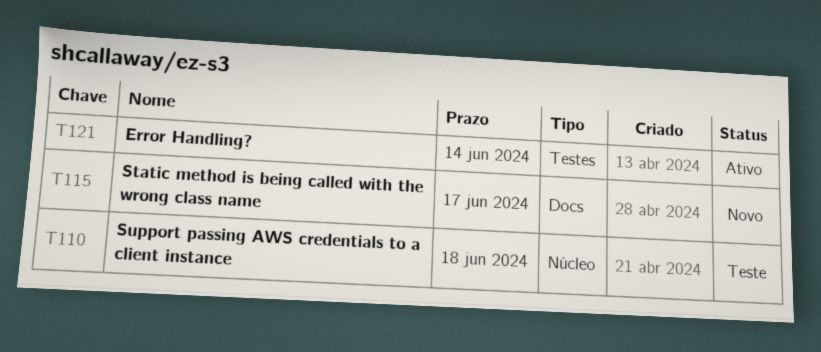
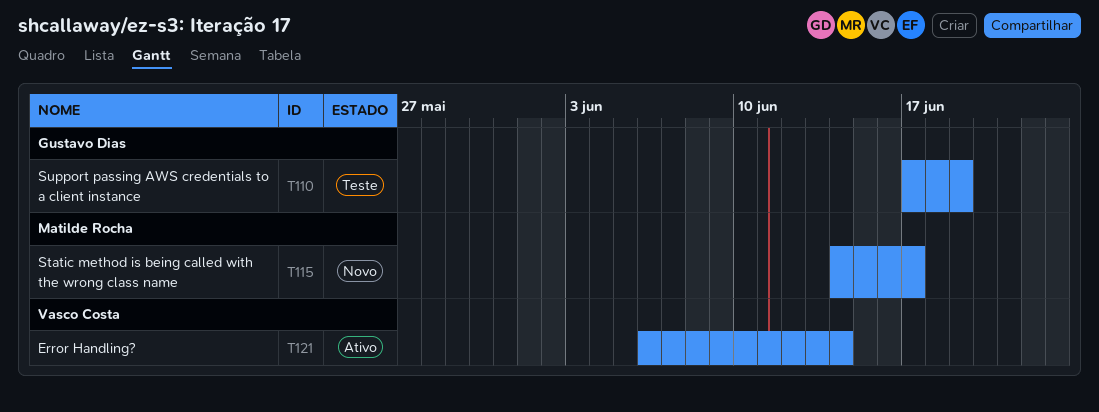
T110, due: Jun 18 -> Jun 19

